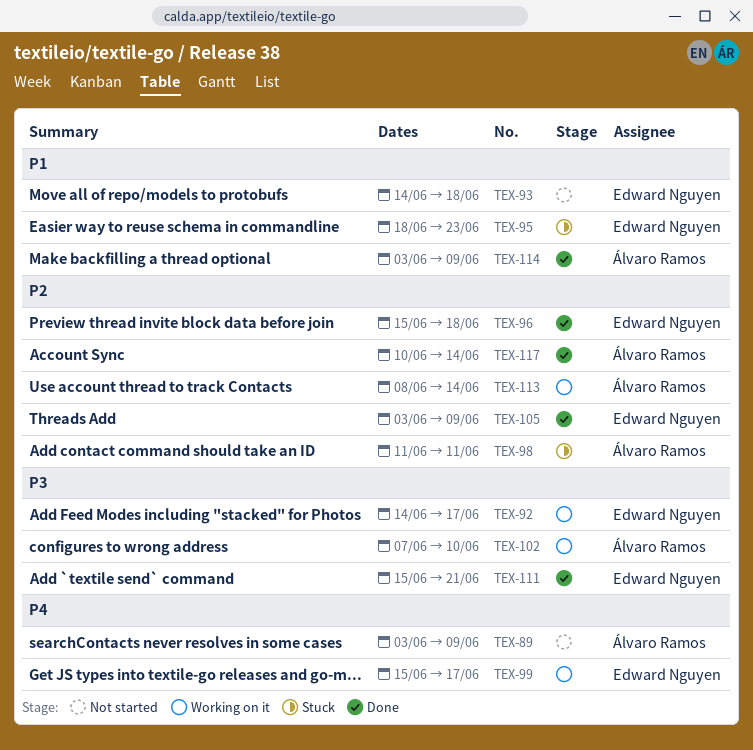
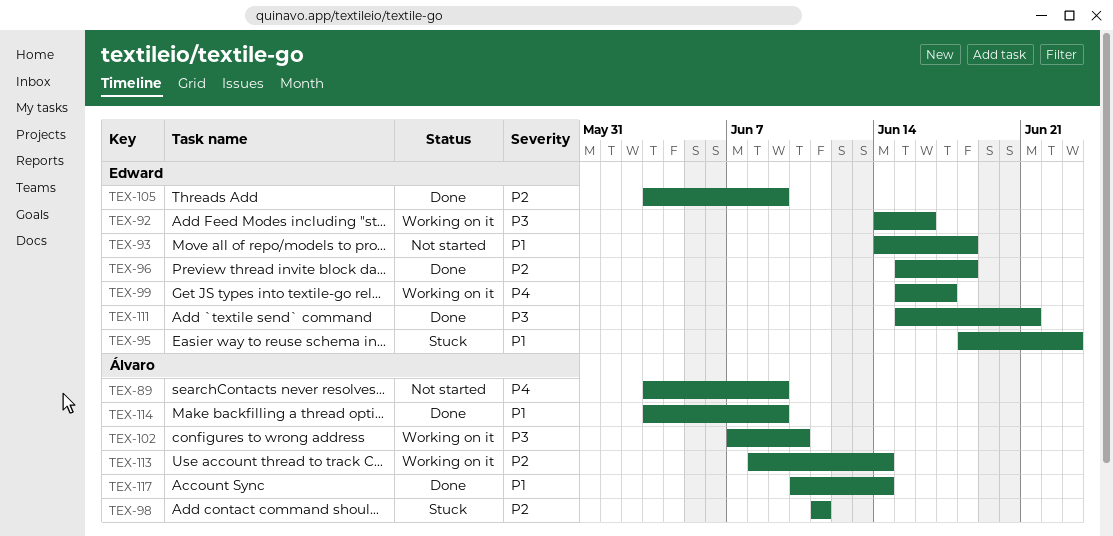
TEX-92, due: Jun 17 -> Jun 16
TEX-117, priority: P2 -> P1

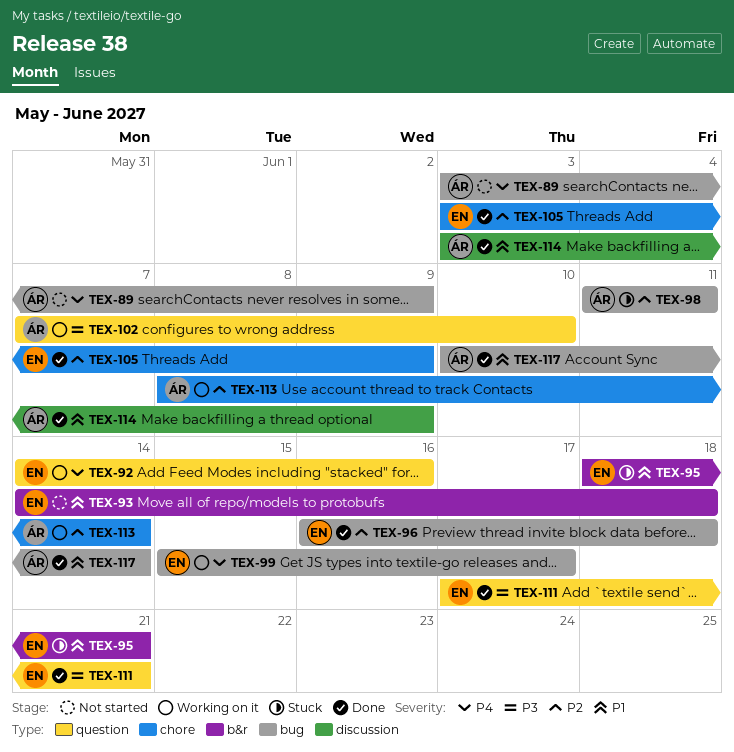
TEX-92, priority: P3 -> P4
TEX-95, due: Jun 23 -> Jun 21
TEX-96, start: Jun 15 -> Jun 16
TEX-111, start: Jun 15 -> Jun 17

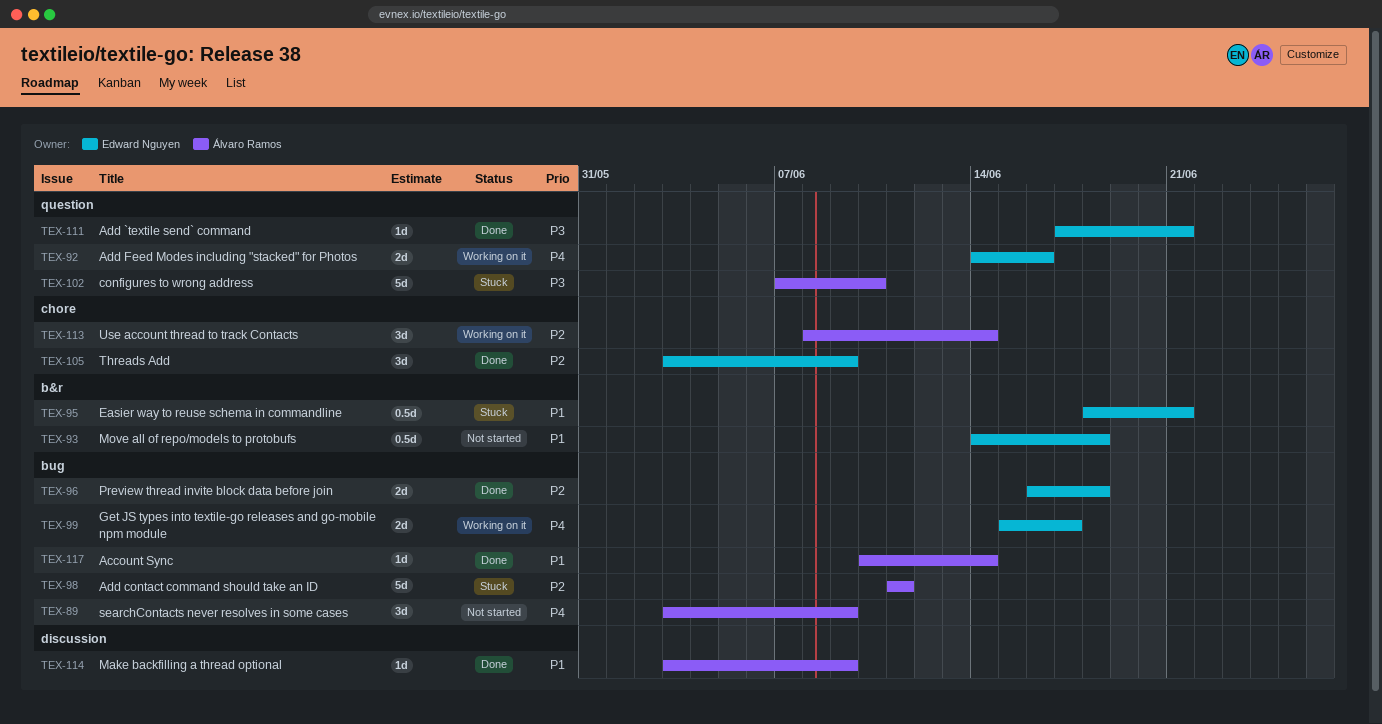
TEX-102, status: Working on it -> Stuck

